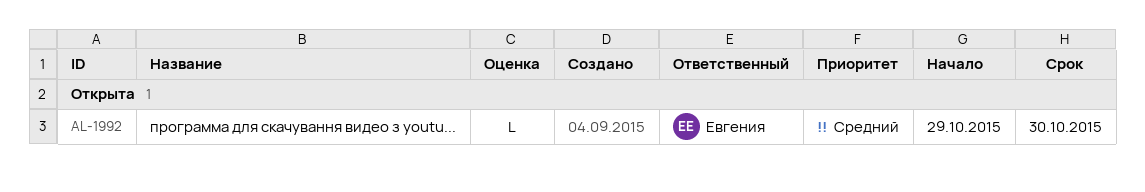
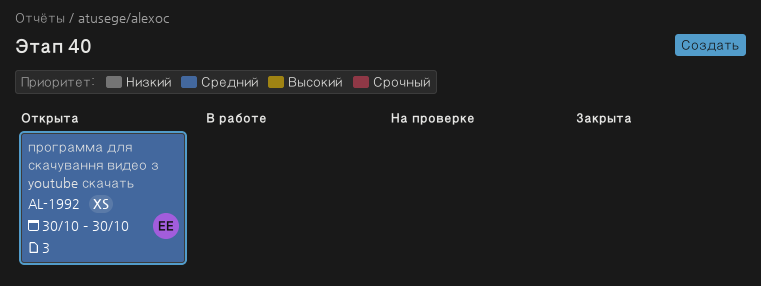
AL-1992, estimate: L -> XS
AL-1992, start: Oct 29 -> Oct 30

